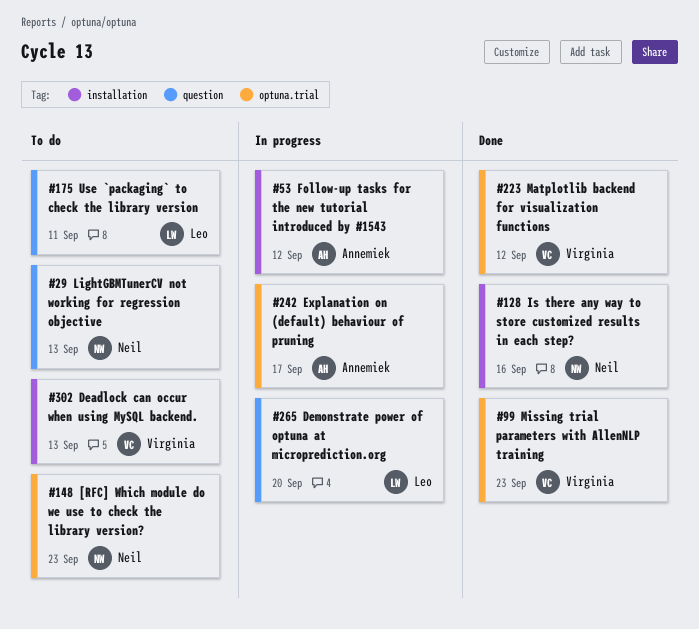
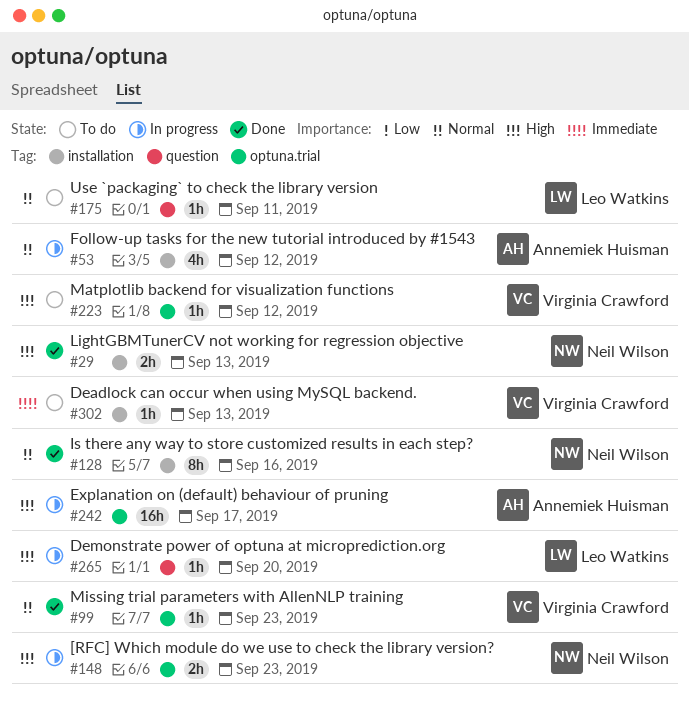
#29, status: To do -> Done
#29, label: question -> installation
#148, status: To do -> In progress
#223, status: Done -> To do

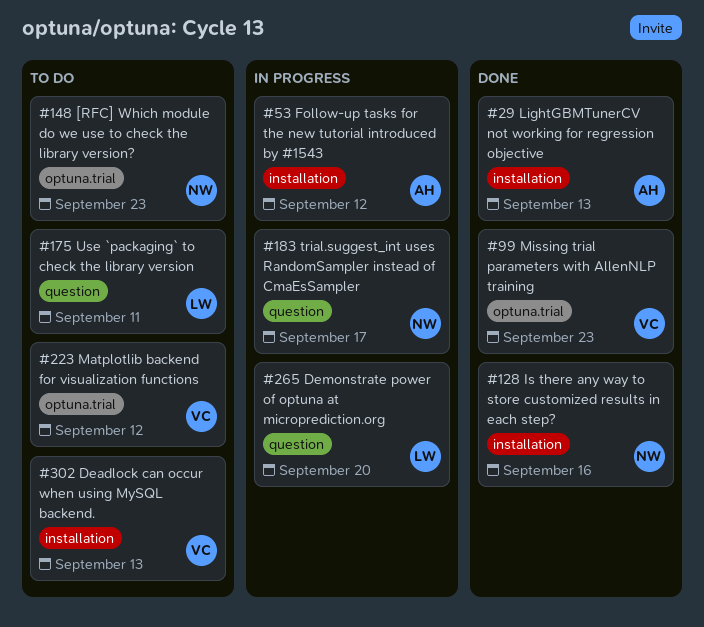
#29, owner: Neil Wilson -> Annemiek Huisman
#148, status: In progress -> To do
#183: none -> present
#242: present -> none

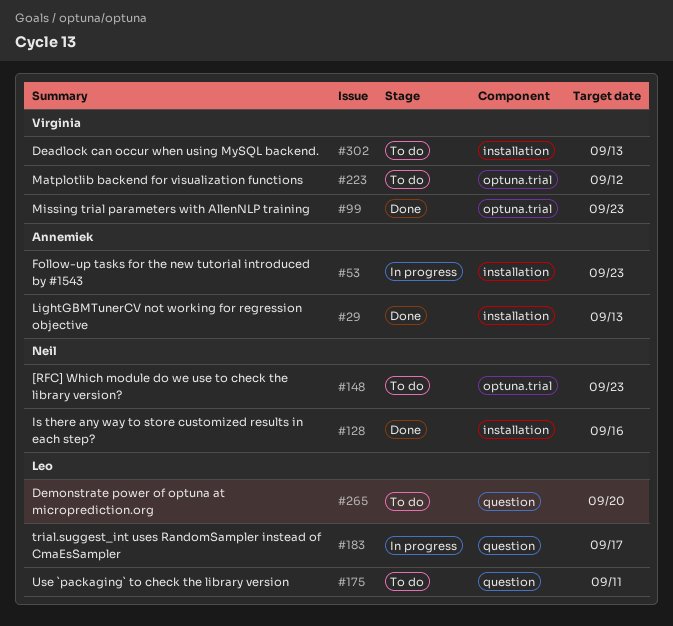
#53, due: Sep 12 -> Sep 23
#183, owner: Neil -> Leo
#265, status: In progress -> To do

